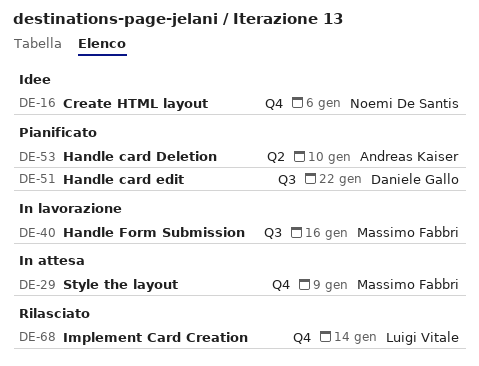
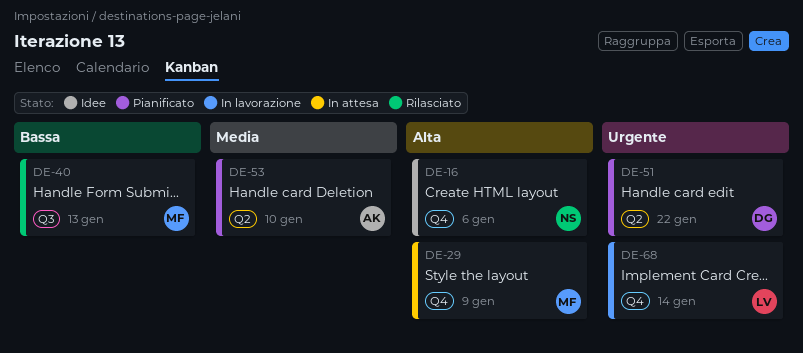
DE-40, status: In lavorazione -> Rilasciato
DE-40, due: Jan 16 -> Jan 13
DE-51, label: Q3 -> Q2
DE-68, status: Rilasciato -> In lavorazione

